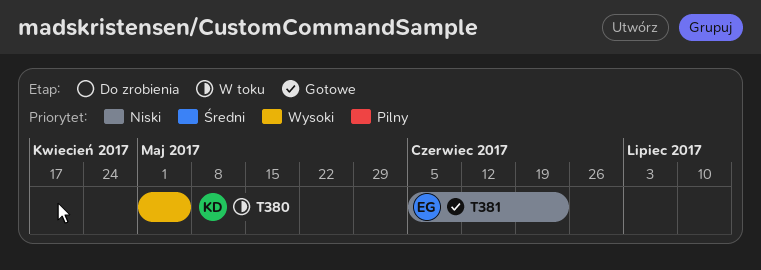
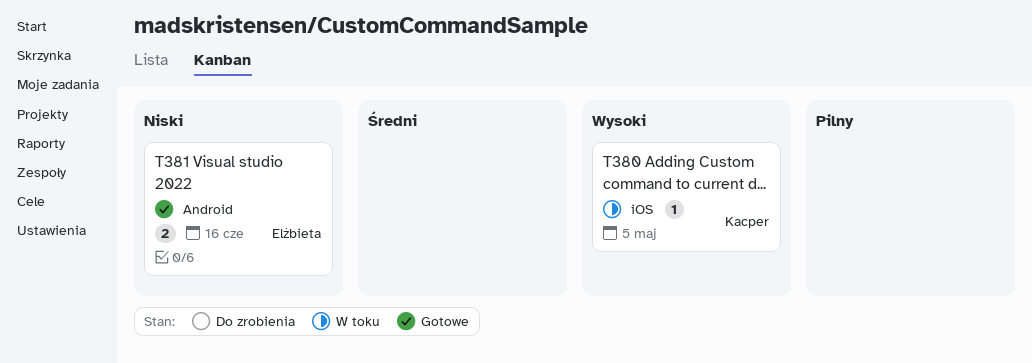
T381, due: Jun 23 -> Jun 16

